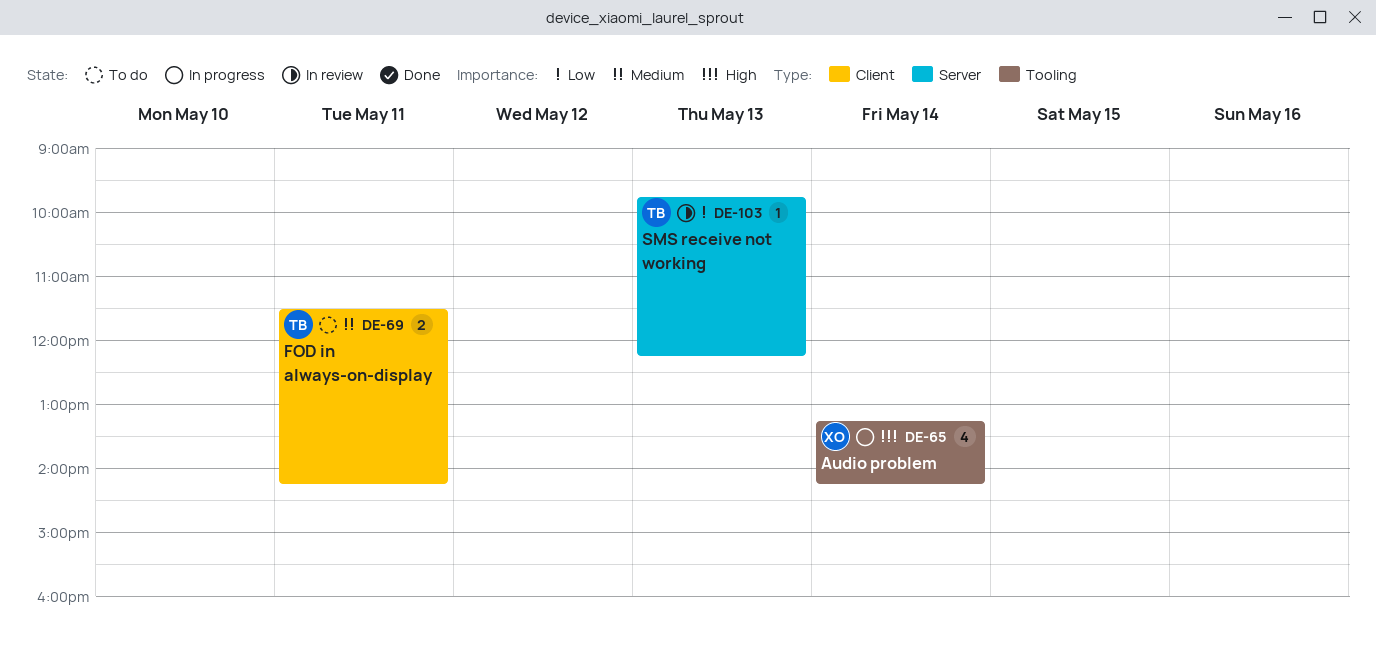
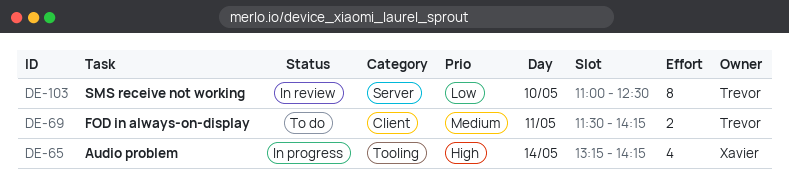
DE-103, estimate: 1 -> 8
DE-103, day: May 13 -> May 10
DE-103, begins: 09:45 -> 11:00
DE-103, ends: 12:15 -> 12:30

